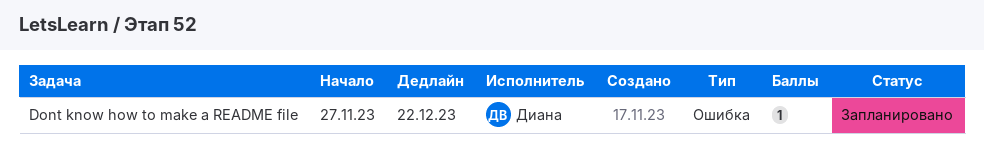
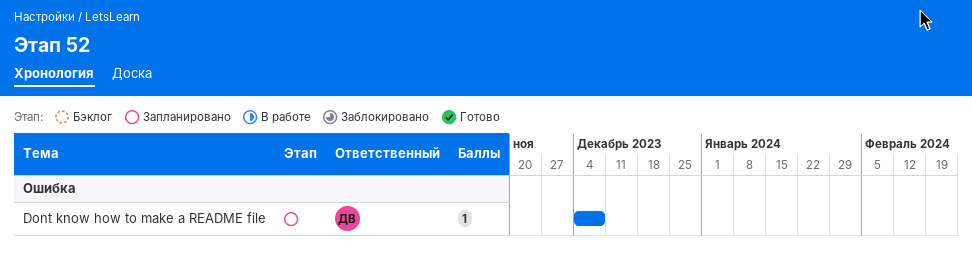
Dont know how to make a README file, start: Nov 27 -> Dec 4
Dont know how to make a README file, due: Dec 22 -> Dec 8

